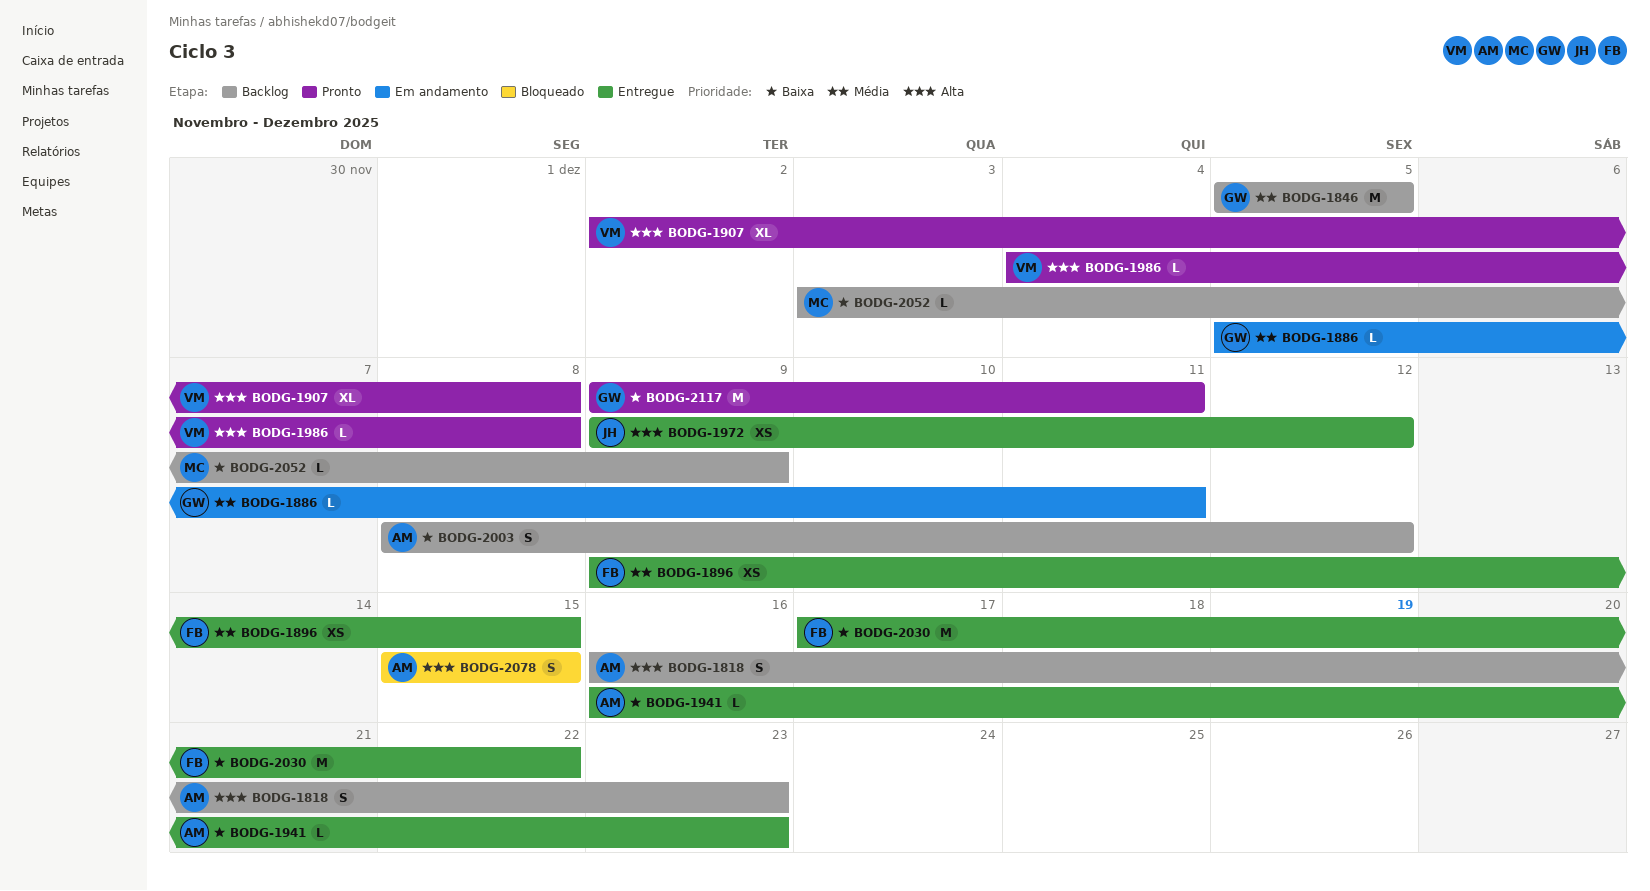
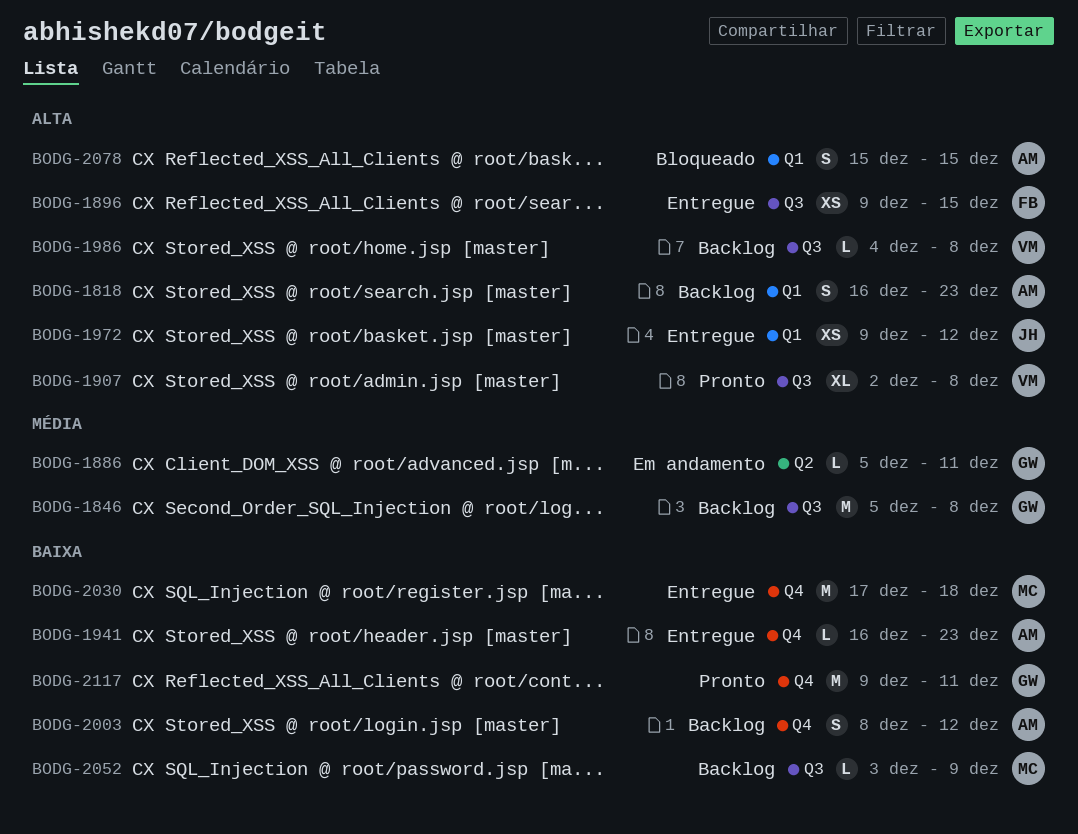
BODG-1846, due: Dec 5 -> Dec 8
BODG-1896, priority: Média -> Alta
BODG-1986, status: Pronto -> Backlog
BODG-2030, owner: FB -> MC
BODG-2030, due: Dec 22 -> Dec 18

